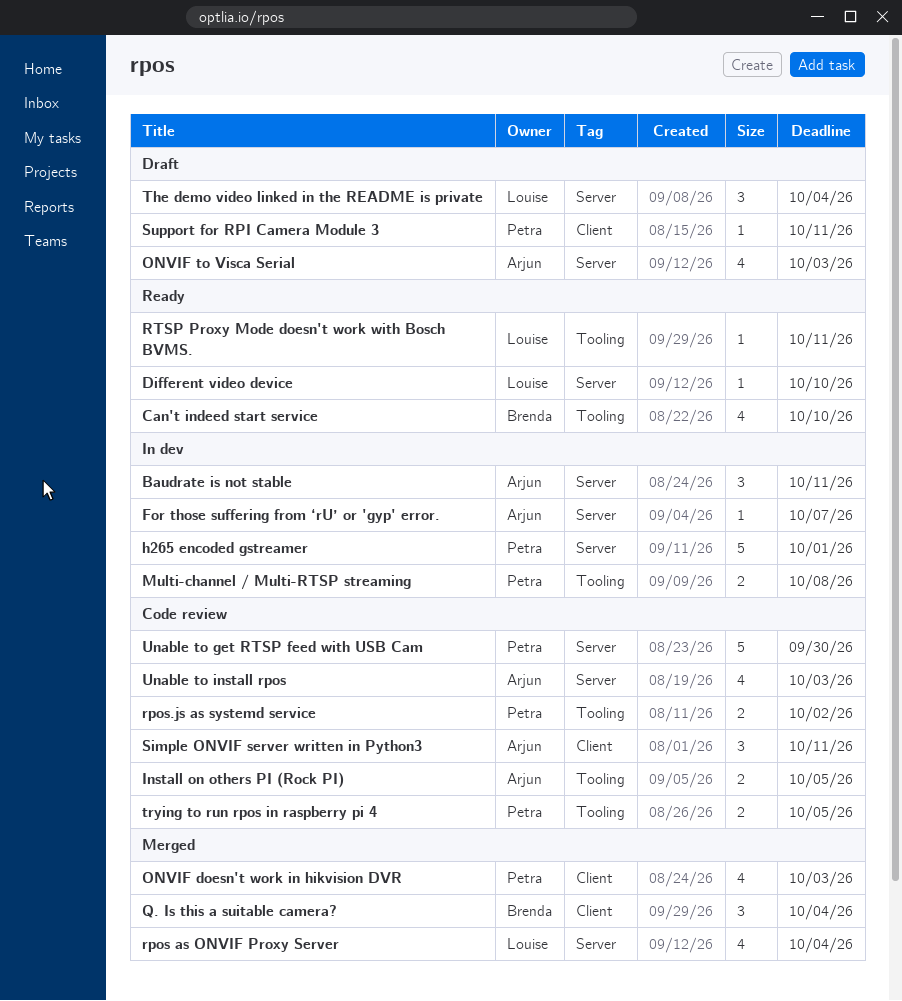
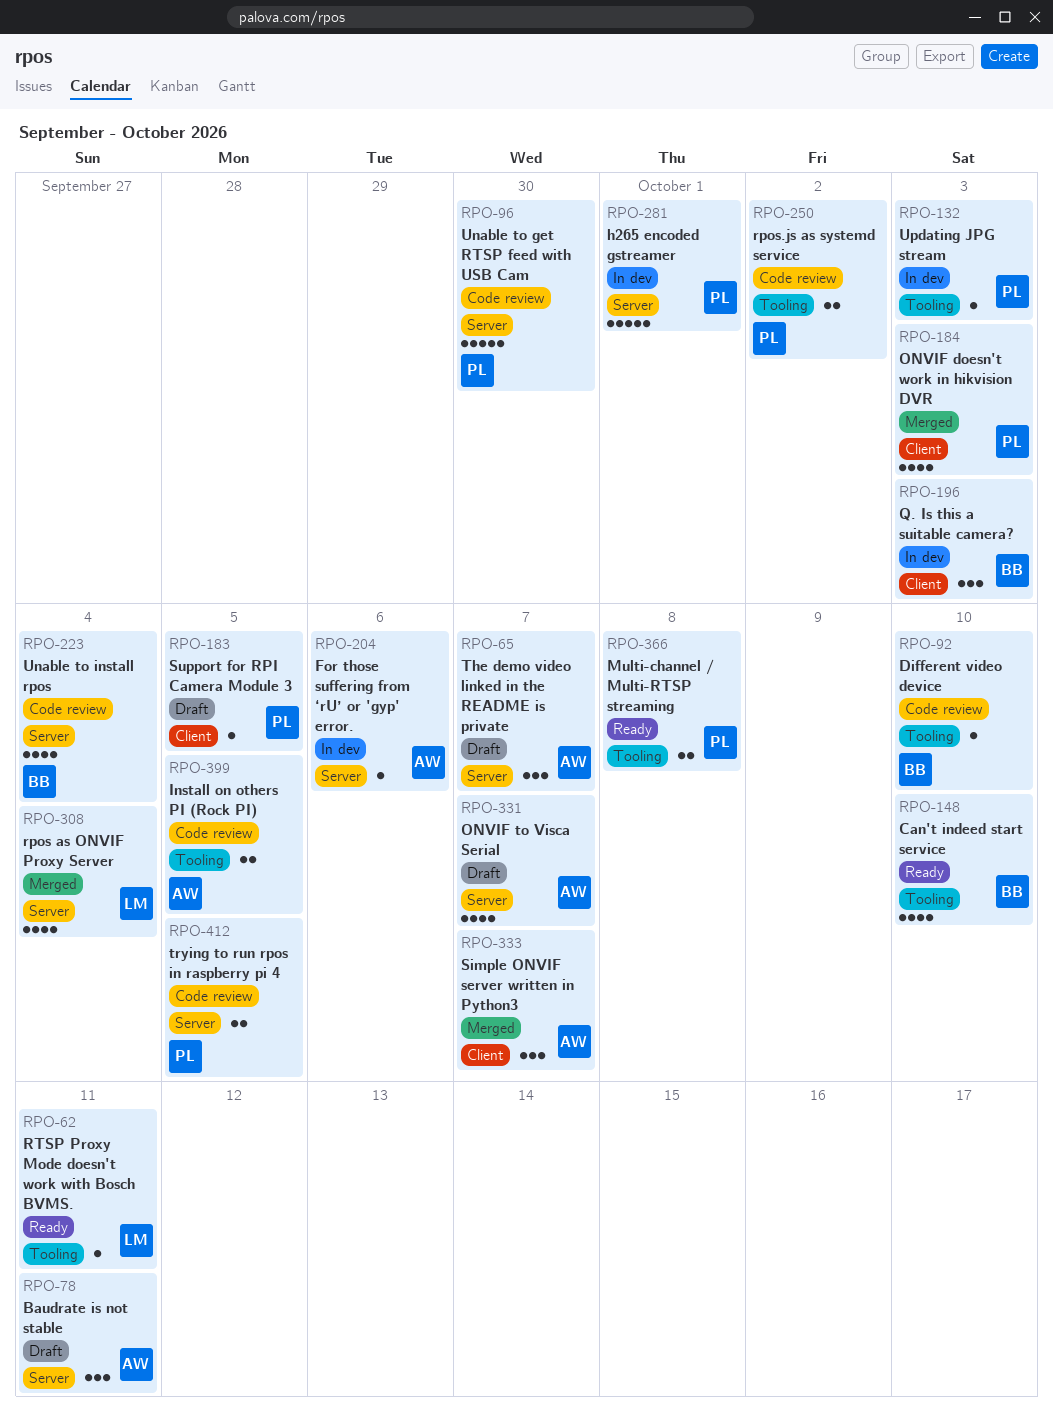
Baudrate is not stable, status: In dev -> Draft
Different video device, status: Ready -> Code review
Different video device, owner: Louise -> Brenda
Different video device, label: Server -> Tooling
For those suffering from ‘rU’ or 'gyp' error., due: Oct 7 -> Oct 6
Multi-channel / Multi-RTSP streaming, status: In dev -> Ready
ONVIF to Visca Serial, due: Oct 3 -> Oct 7
Q. Is this a suitable camera?, status: Merged -> In dev
Q. Is this a suitable camera?, due: Oct 4 -> Oct 3
Simple ONVIF server written in Python3, status: Code review -> Merged
Simple ONVIF server written in Python3, due: Oct 11 -> Oct 7
Support for RPI Camera Module 3, due: Oct 11 -> Oct 5
The demo video linked in the README is private, owner: Louise -> Arjun
The demo video linked in the README is private, due: Oct 4 -> Oct 7
trying to run rpos in raspberry pi 4, label: Tooling -> Server
Unable to install rpos, owner: Arjun -> Brenda
Unable to install rpos, due: Oct 3 -> Oct 4
Updating JPG stream: none -> present

